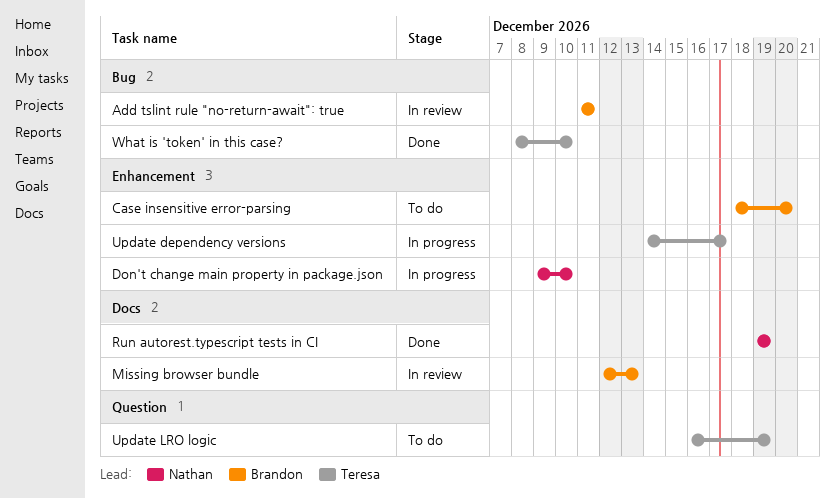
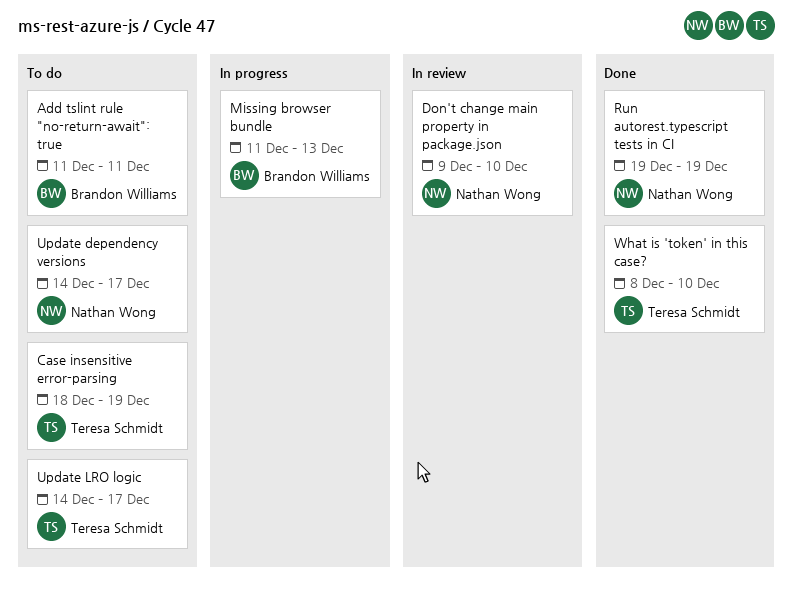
Add tslint rule "no-return-await": true, status: In review -> To do
Case insensitive error-parsing, owner: Brandon Williams -> Teresa Schmidt
Case insensitive error-parsing, due: Dec 20 -> Dec 19
Don't change main property in package.json, status: In progress -> In review
Missing browser bundle, status: In review -> In progress
Missing browser bundle, start: Dec 12 -> Dec 11
Update dependency versions, status: In progress -> To do
Update dependency versions, owner: Teresa Schmidt -> Nathan Wong
Update LRO logic, start: Dec 16 -> Dec 14
Update LRO logic, due: Dec 19 -> Dec 17

